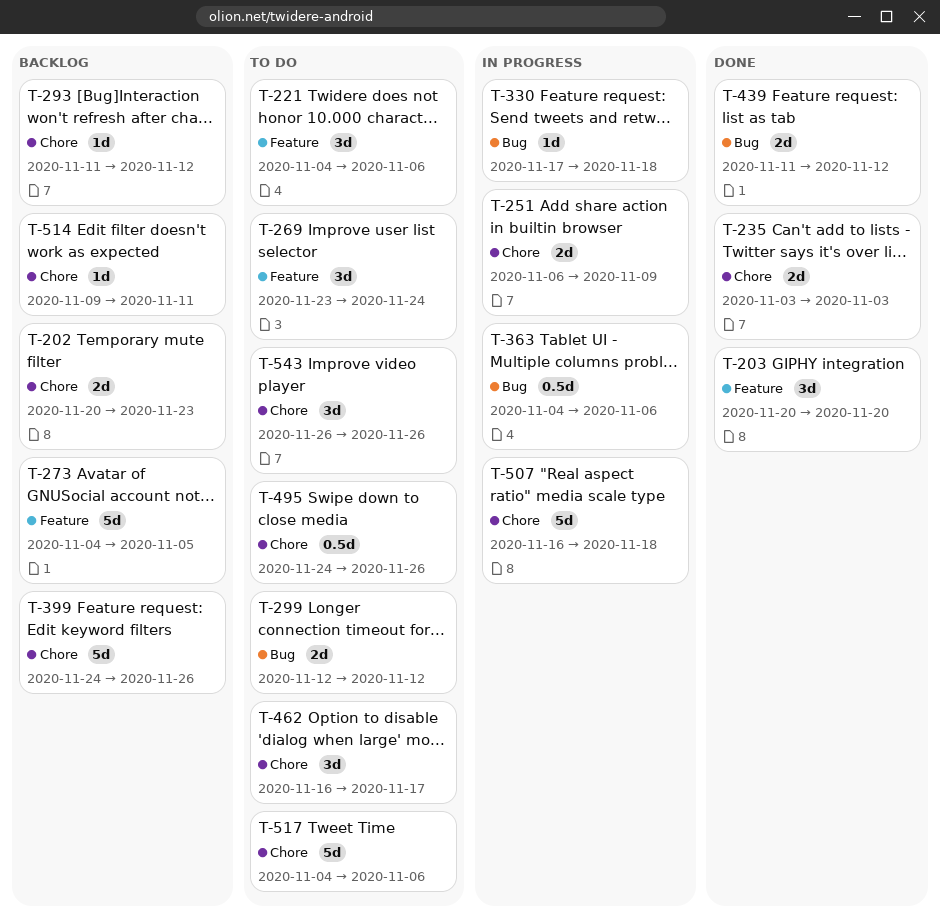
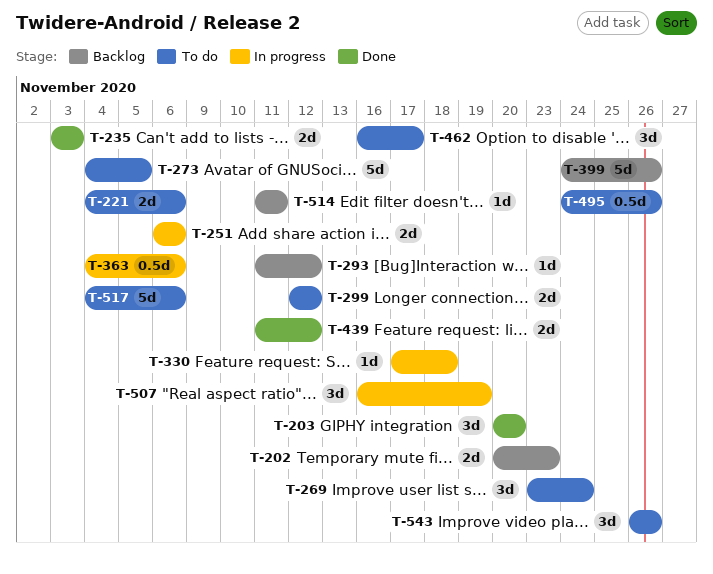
T-221, estimate: 3d -> 2d
T-251, due: Nov 9 -> Nov 6
T-273, status: Backlog -> To do
T-507, estimate: 5d -> 3d
T-507, due: Nov 18 -> Nov 19
T-514, start: Nov 9 -> Nov 11

